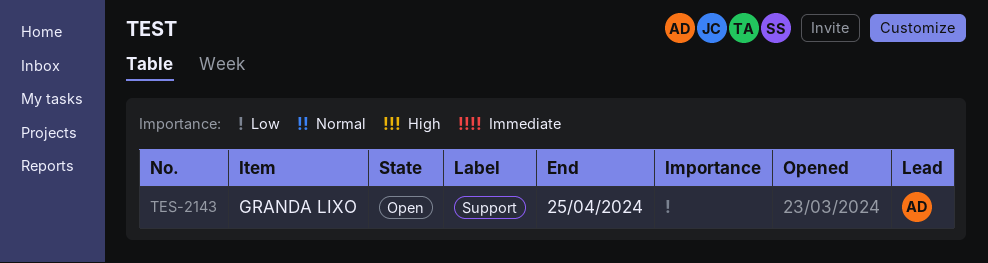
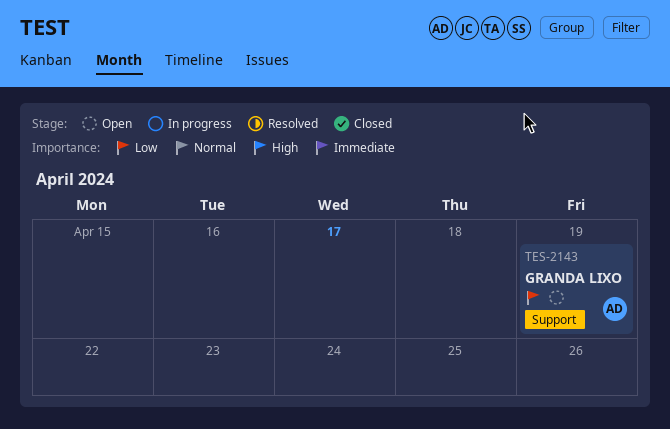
TES-2143, due: Apr 25 -> Apr 19

